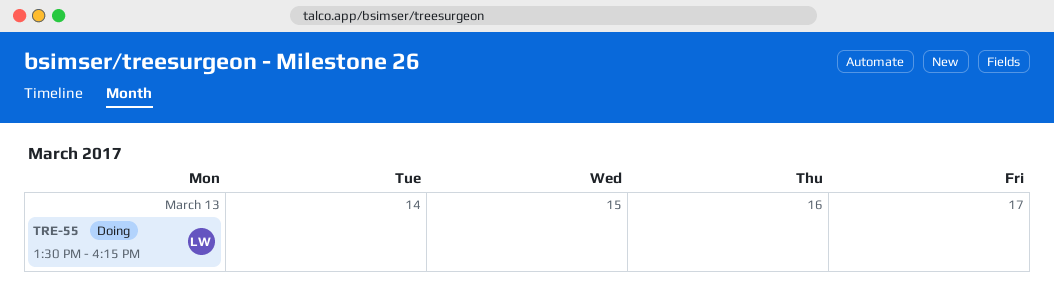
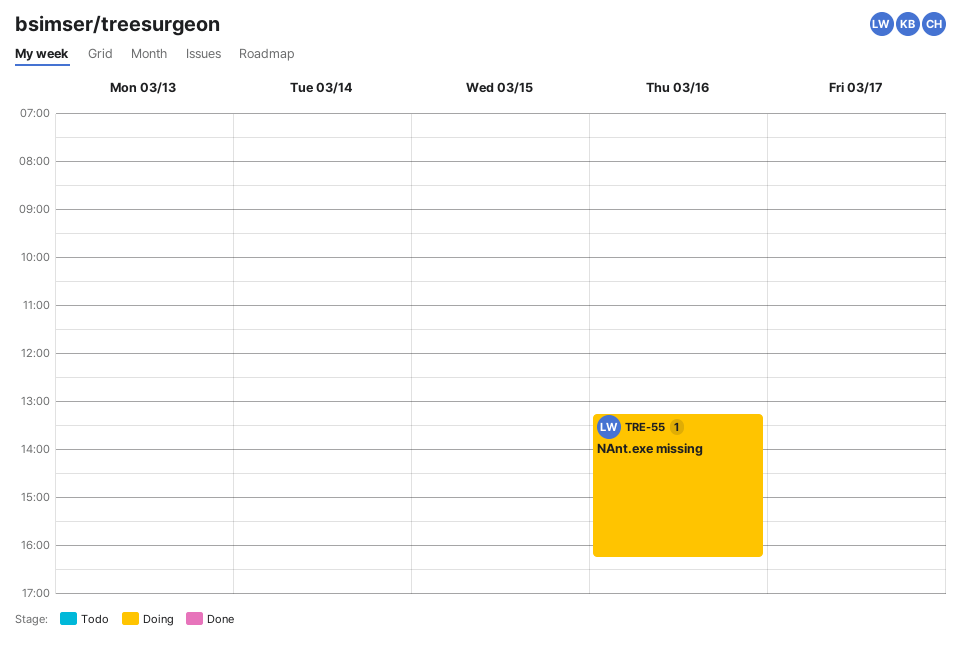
TRE-55, day: Mar 13 -> Mar 16
TRE-55, begins: 13:30 -> 13:15

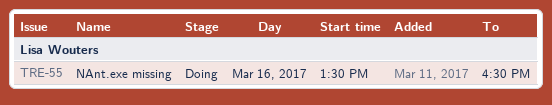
TRE-55, begins: 13:15 -> 13:30
TRE-55, ends: 16:15 -> 16:30

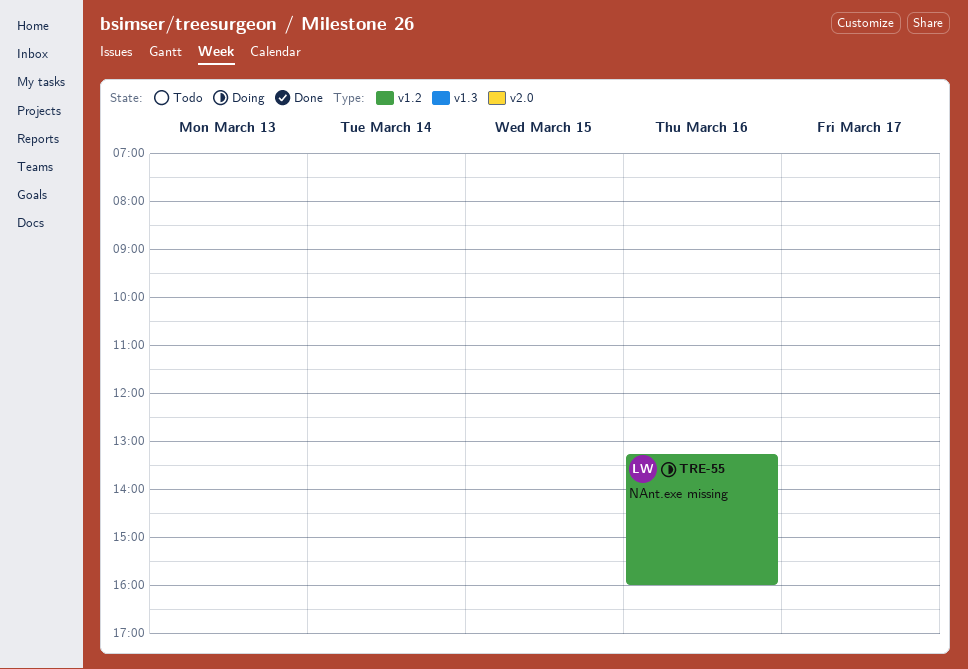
TRE-55, begins: 13:30 -> 13:15
TRE-55, ends: 16:30 -> 16:00

